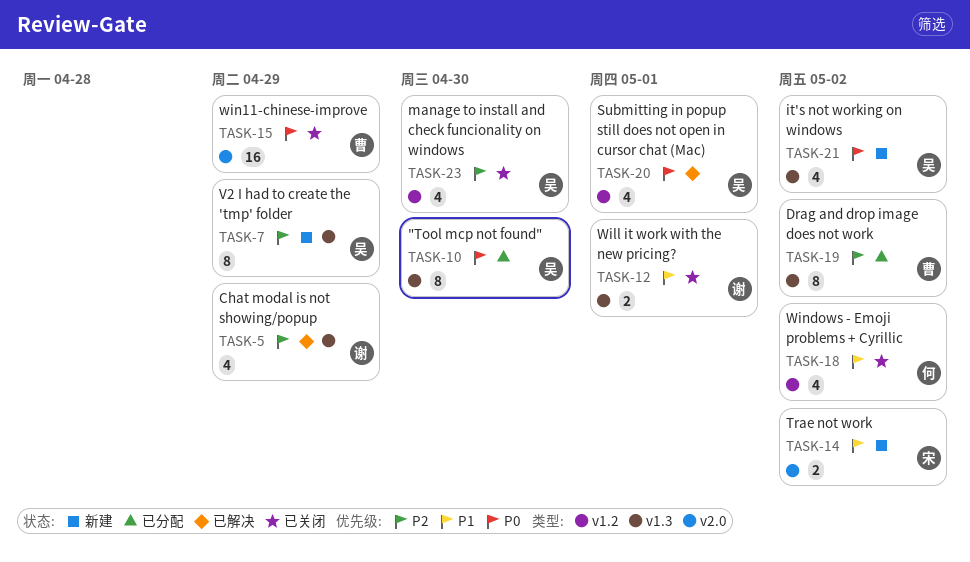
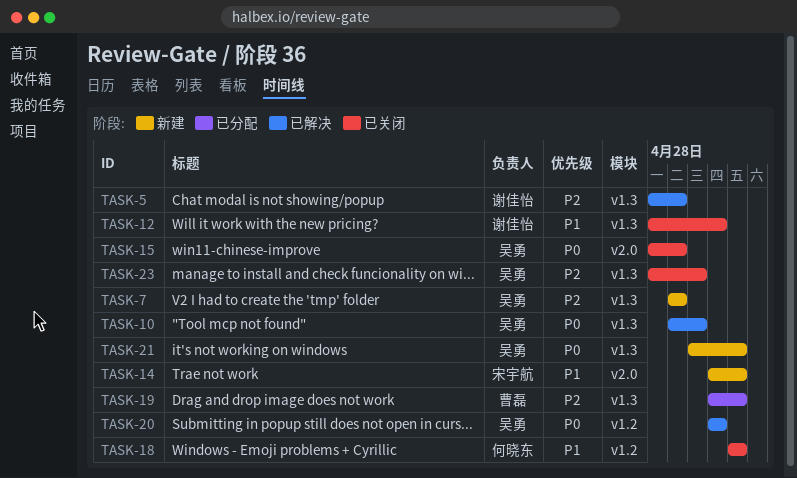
TASK-10, status: 已分配 -> 已解决
TASK-15, owner: 曹磊 -> 吴勇
TASK-23, label: v1.2 -> v1.3

